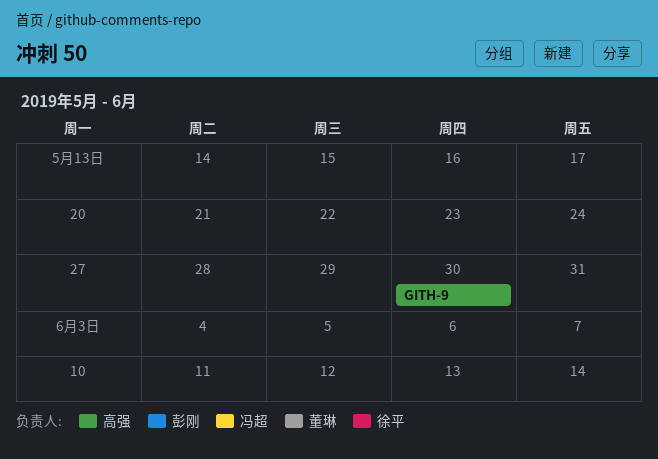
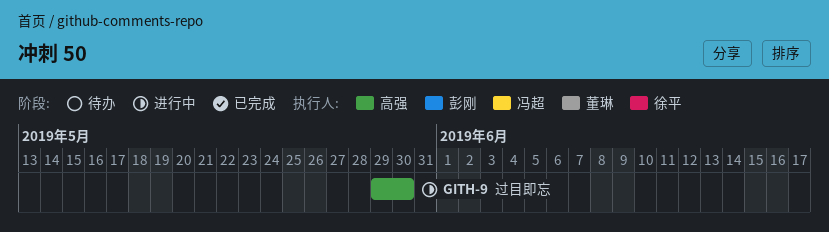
GITH-9, start: May 30 -> May 29

